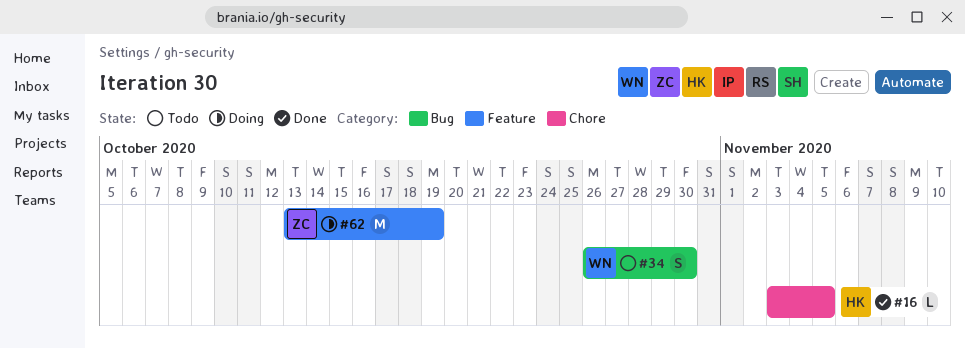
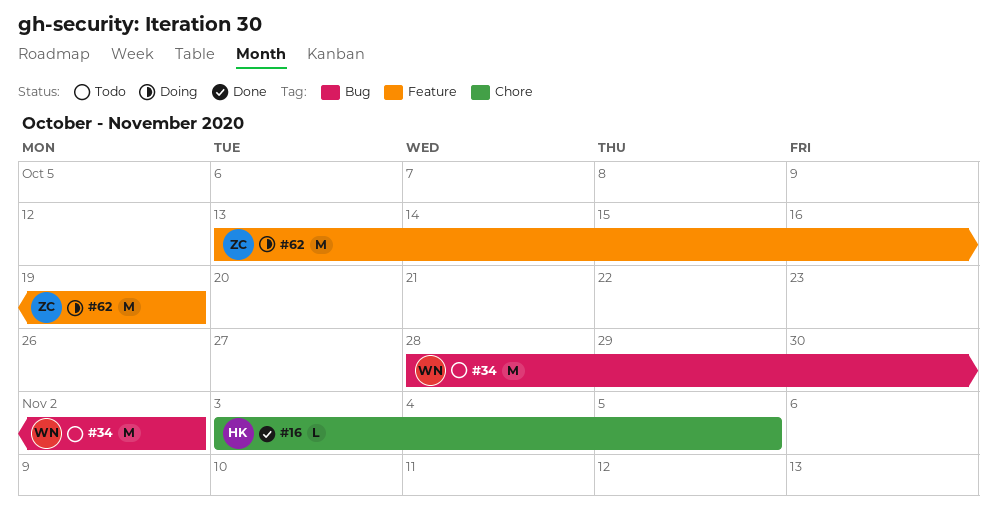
#34, estimate: S -> M
#34, start: Oct 26 -> Oct 28
#34, due: Oct 30 -> Nov 2

